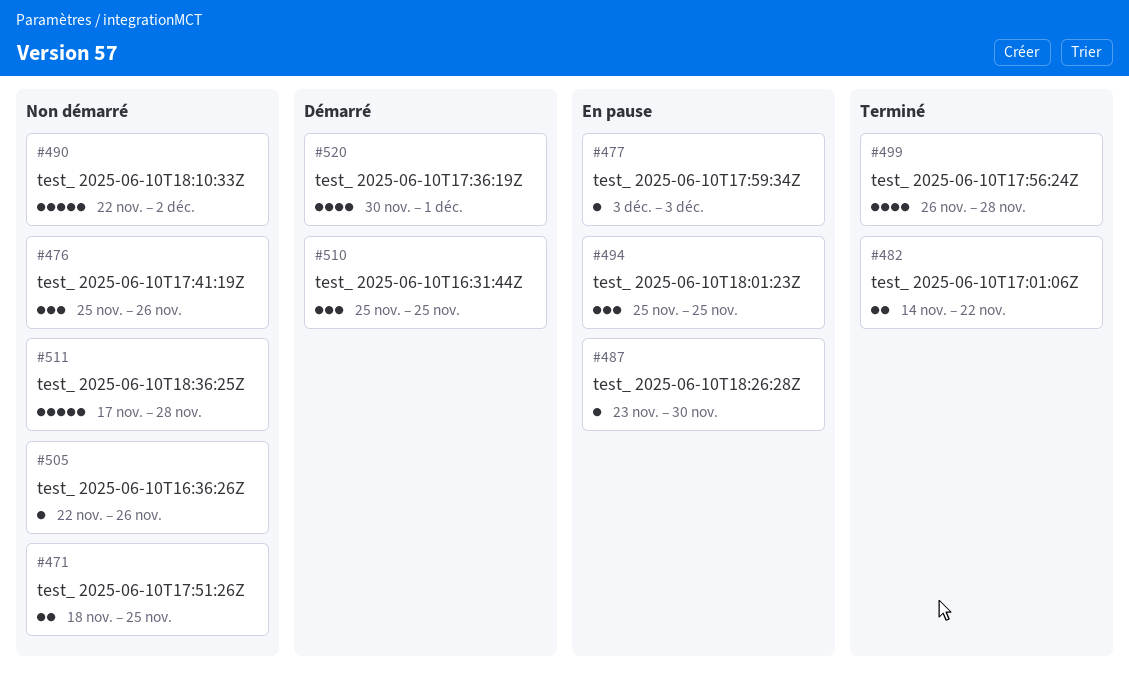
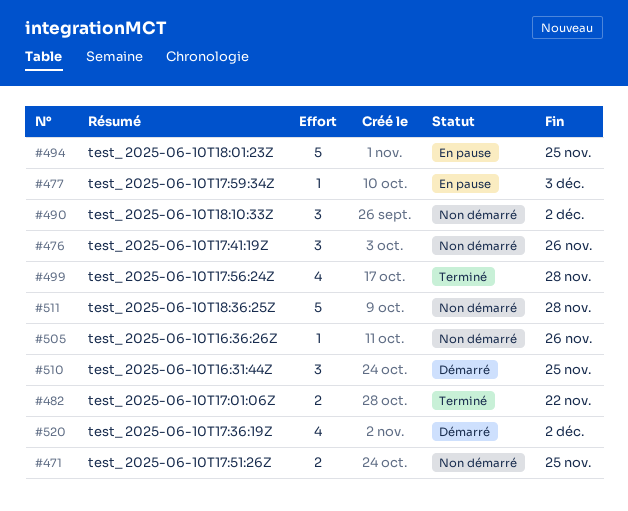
#487: present -> none
#490, estimate: 5 -> 3
#494, estimate: 3 -> 5
#520, due: Dec 1 -> Dec 2

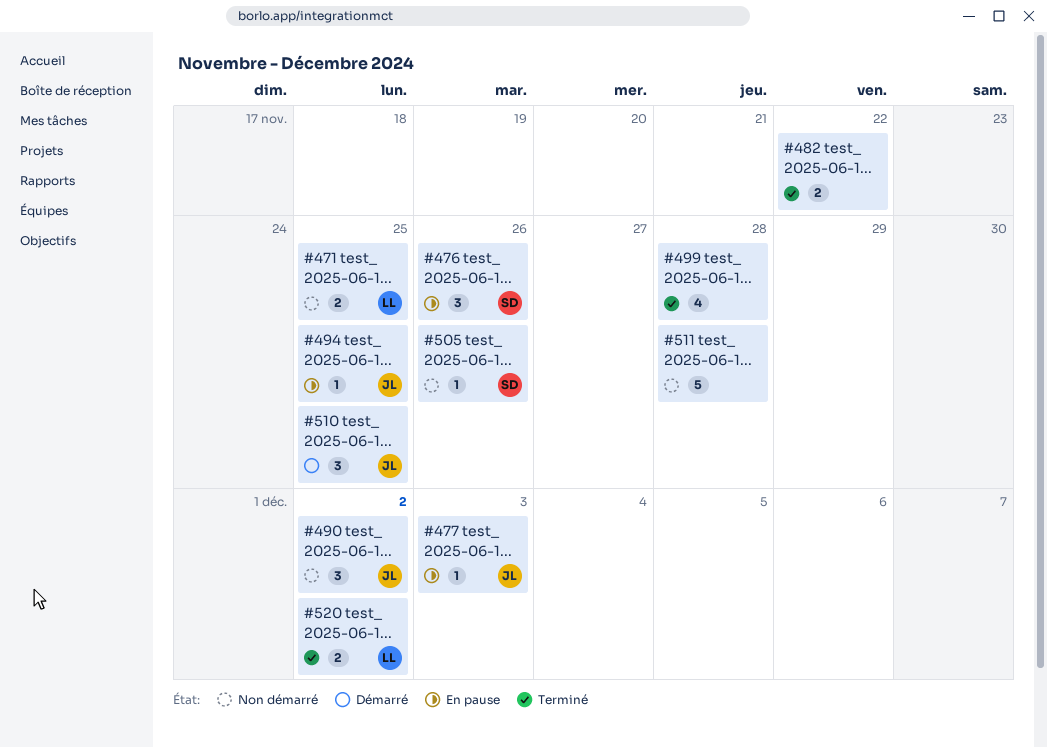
#476, status: Non démarré -> En pause
#494, estimate: 5 -> 1
#520, status: Démarré -> Terminé
#520, estimate: 4 -> 2

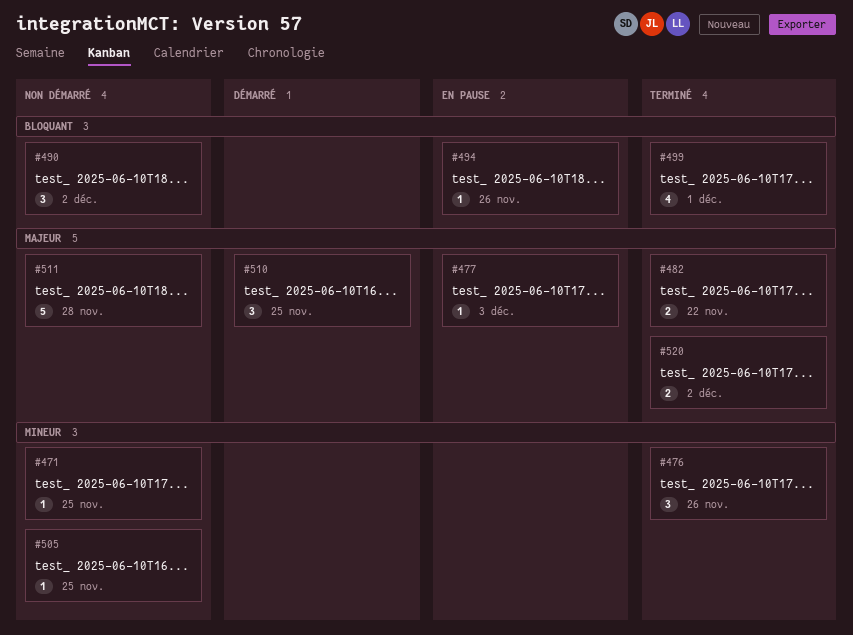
#471, estimate: 2 -> 1
#476, status: En pause -> Terminé
#494, due: Nov 25 -> Nov 26
#499, due: Nov 28 -> Dec 1
#505, due: Nov 26 -> Nov 25

